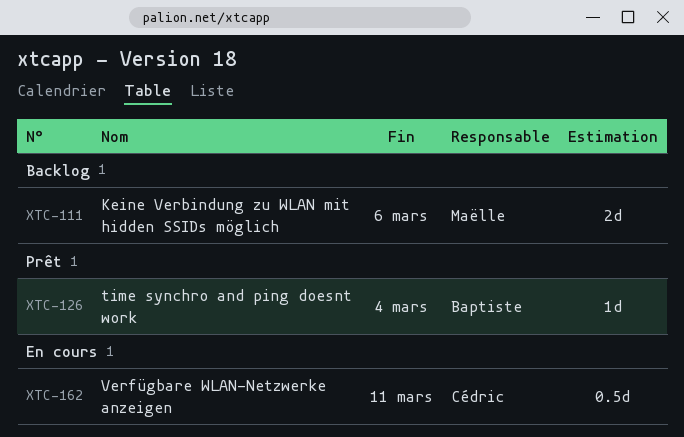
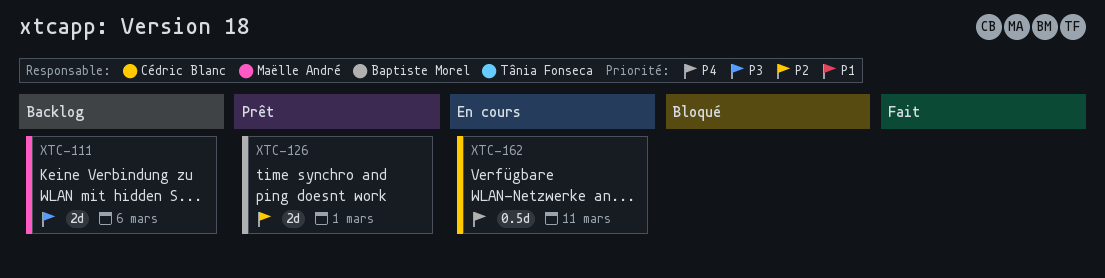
XTC-126, estimate: 1d -> 2d
XTC-126, due: Mar 4 -> Mar 1

